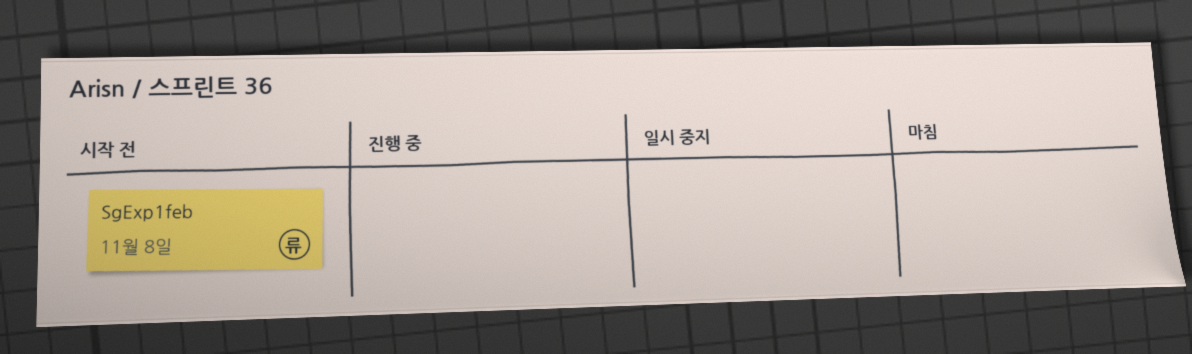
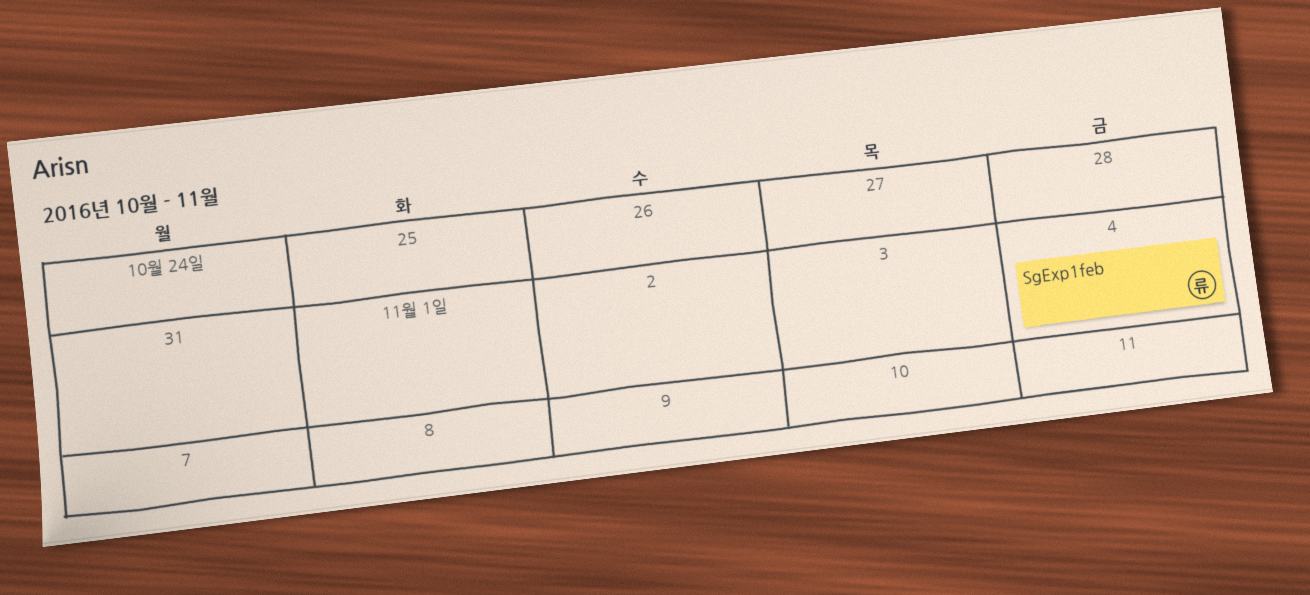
SgExp1feb, due: Nov 8 -> Nov 4

